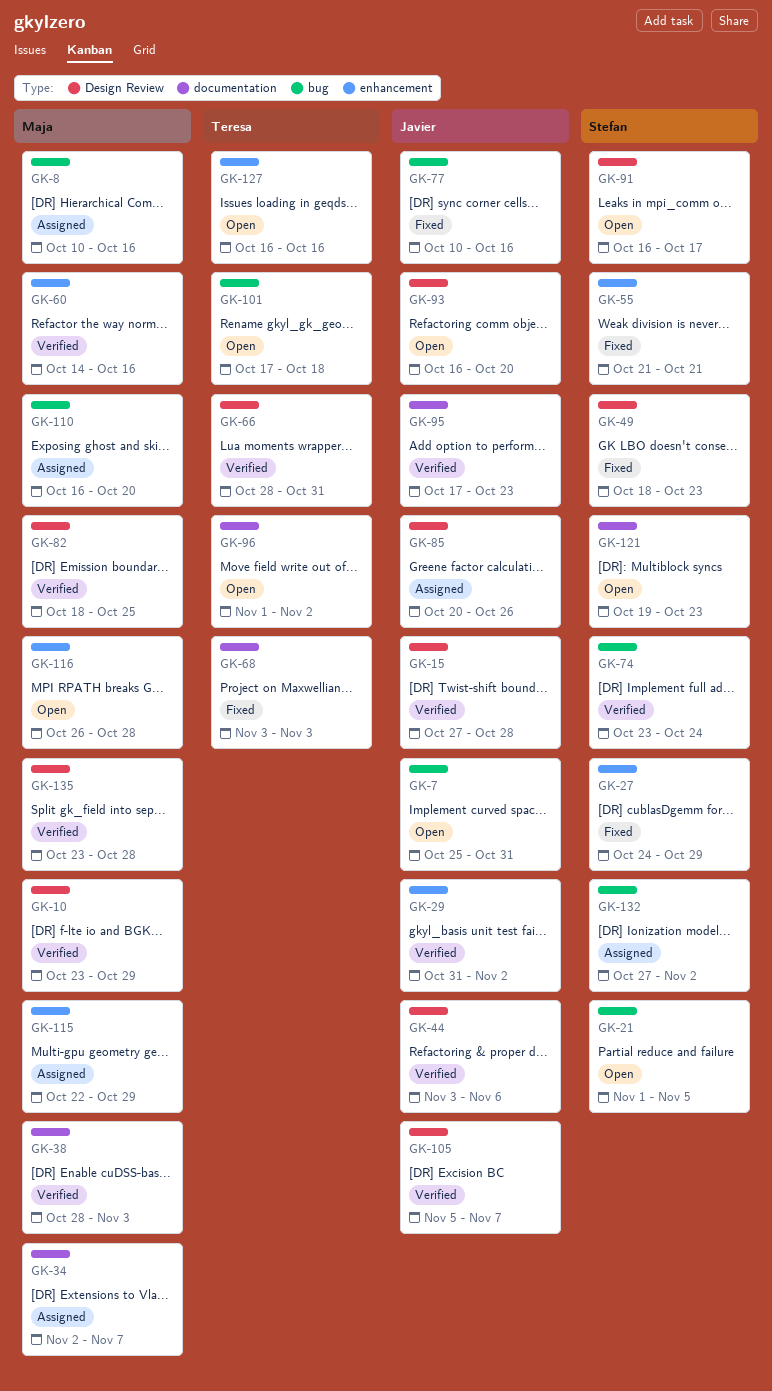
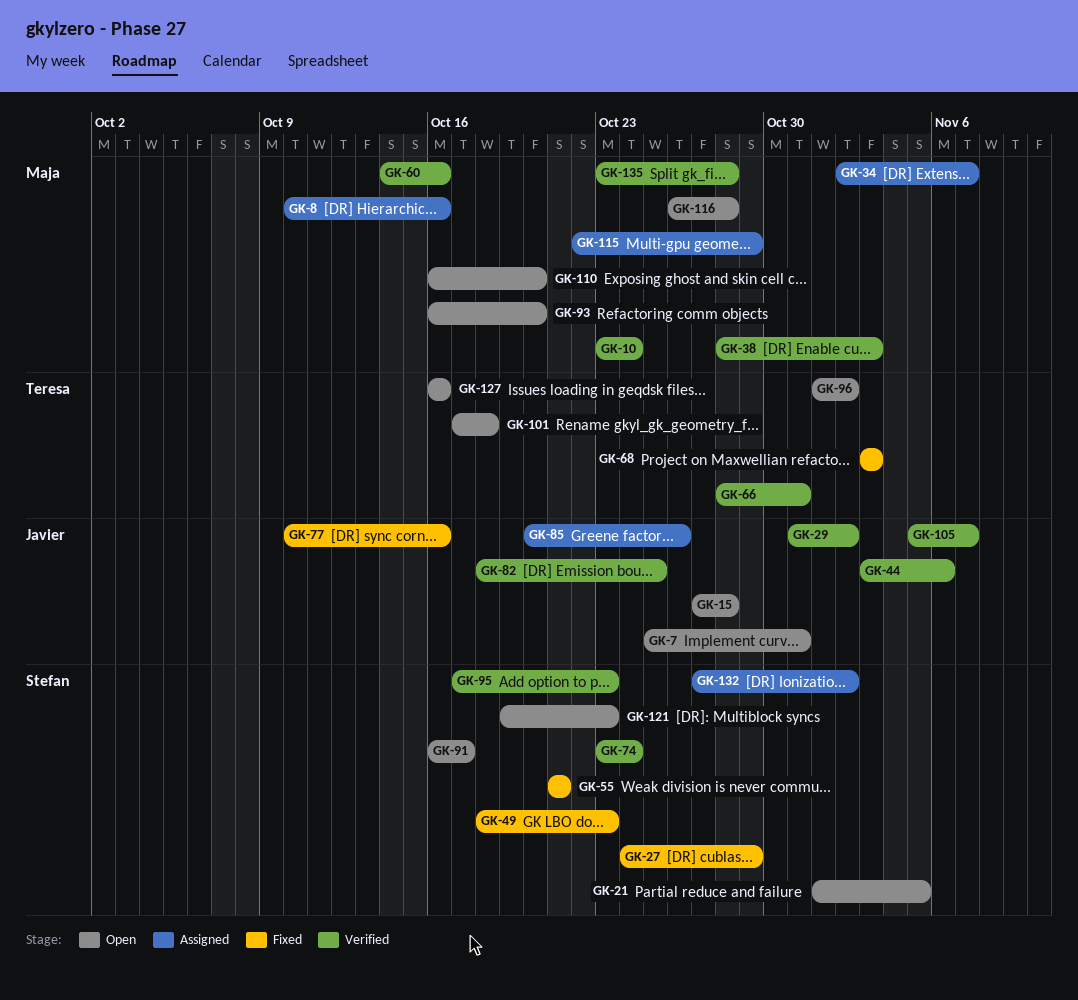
GK-10, due: Oct 29 -> Oct 24
GK-15, status: Verified -> Open
GK-82, owner: Maja -> Javier
GK-93, owner: Javier -> Maja
GK-95, owner: Javier -> Stefan
GK-110, status: Assigned -> Open

